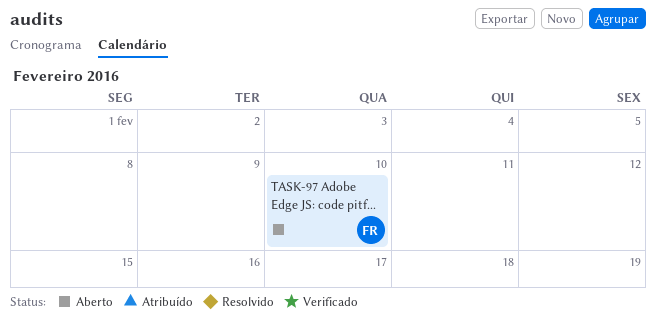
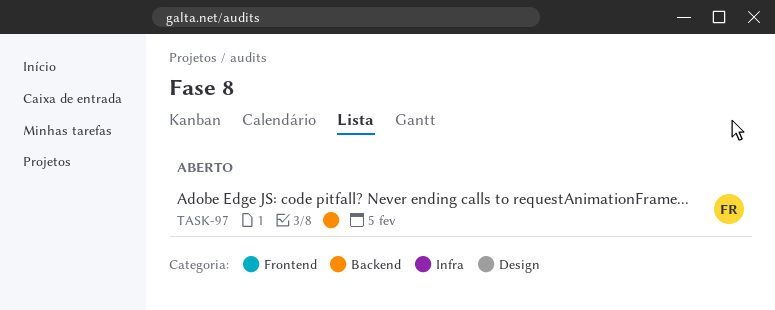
TASK-97, due: Feb 10 -> Feb 5

